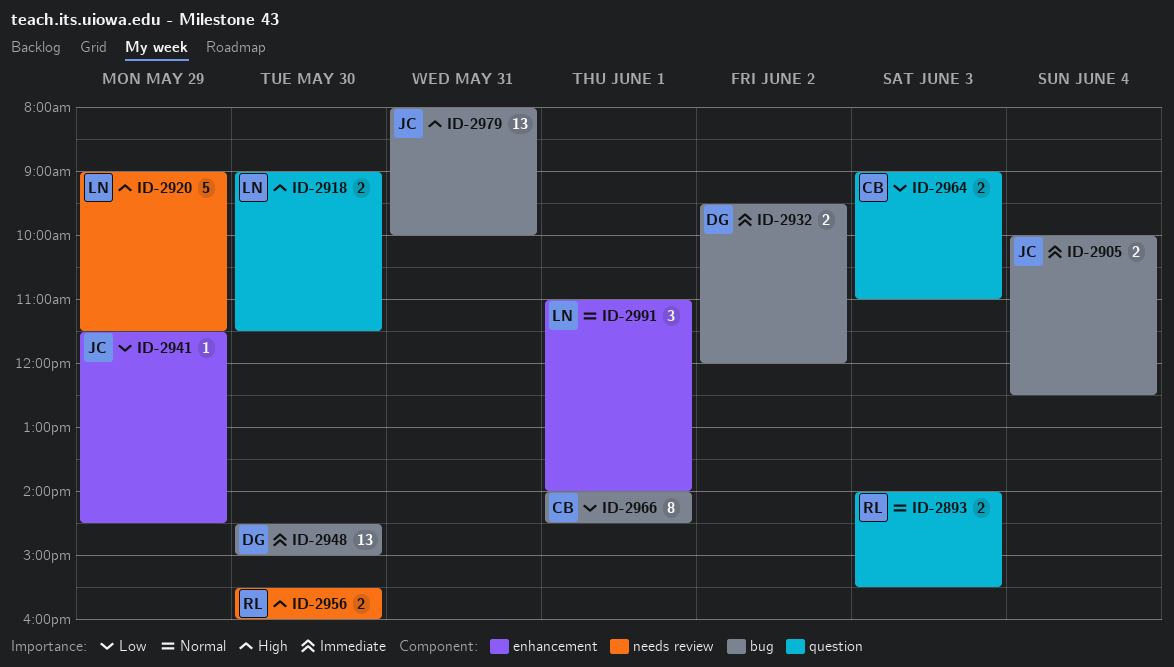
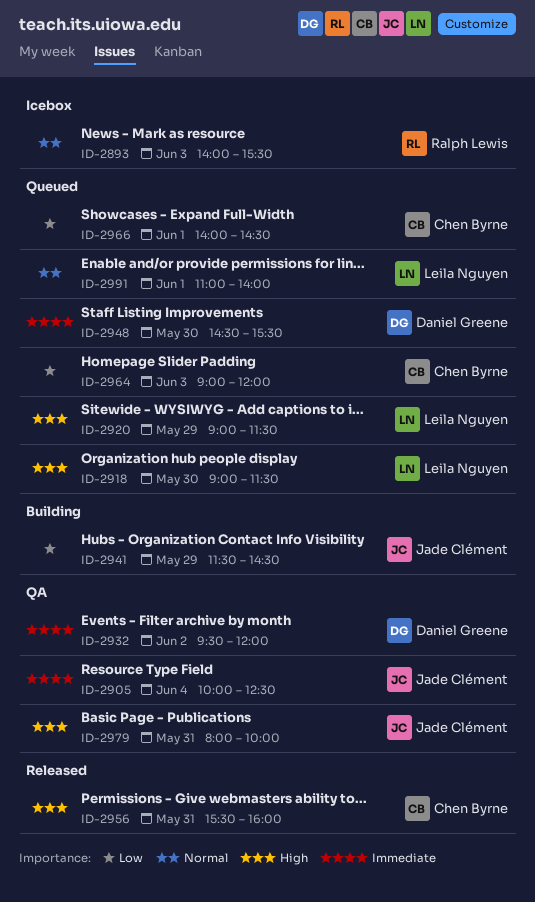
ID-2948, ends: 15:00 -> 15:30
ID-2956, owner: Ralph Lewis -> Chen Byrne
ID-2956, day: May 30 -> May 31
ID-2964, ends: 11:00 -> 12:00

